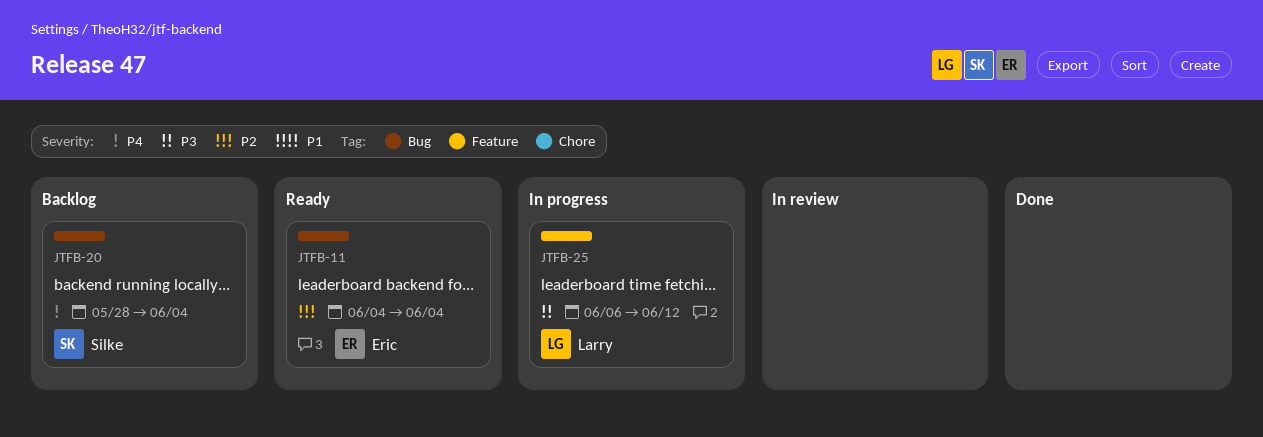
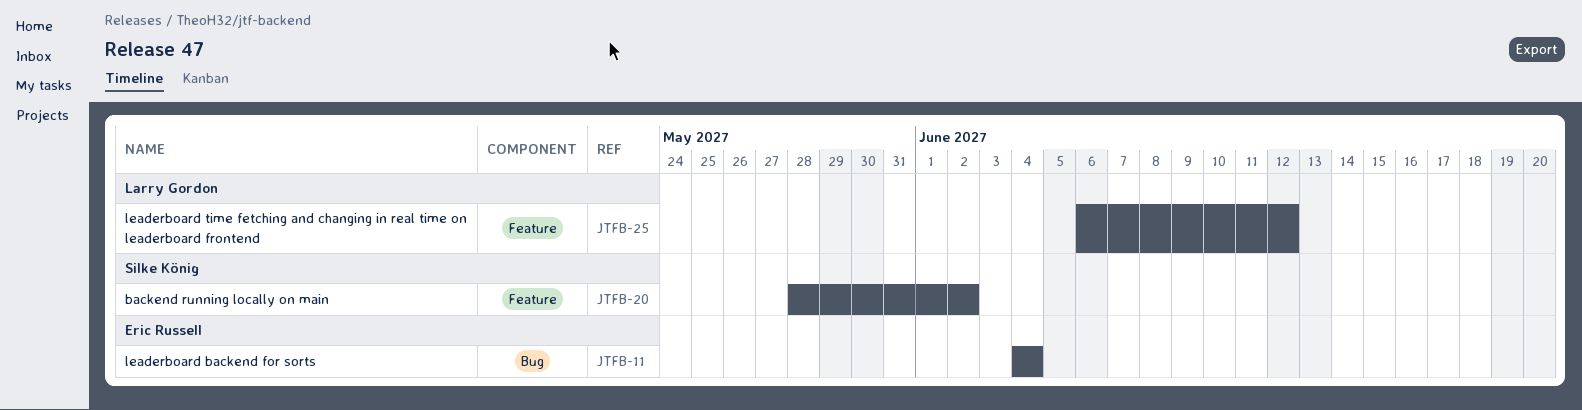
JTFB-20, label: Bug -> Feature
JTFB-20, due: Jun 4 -> Jun 2

